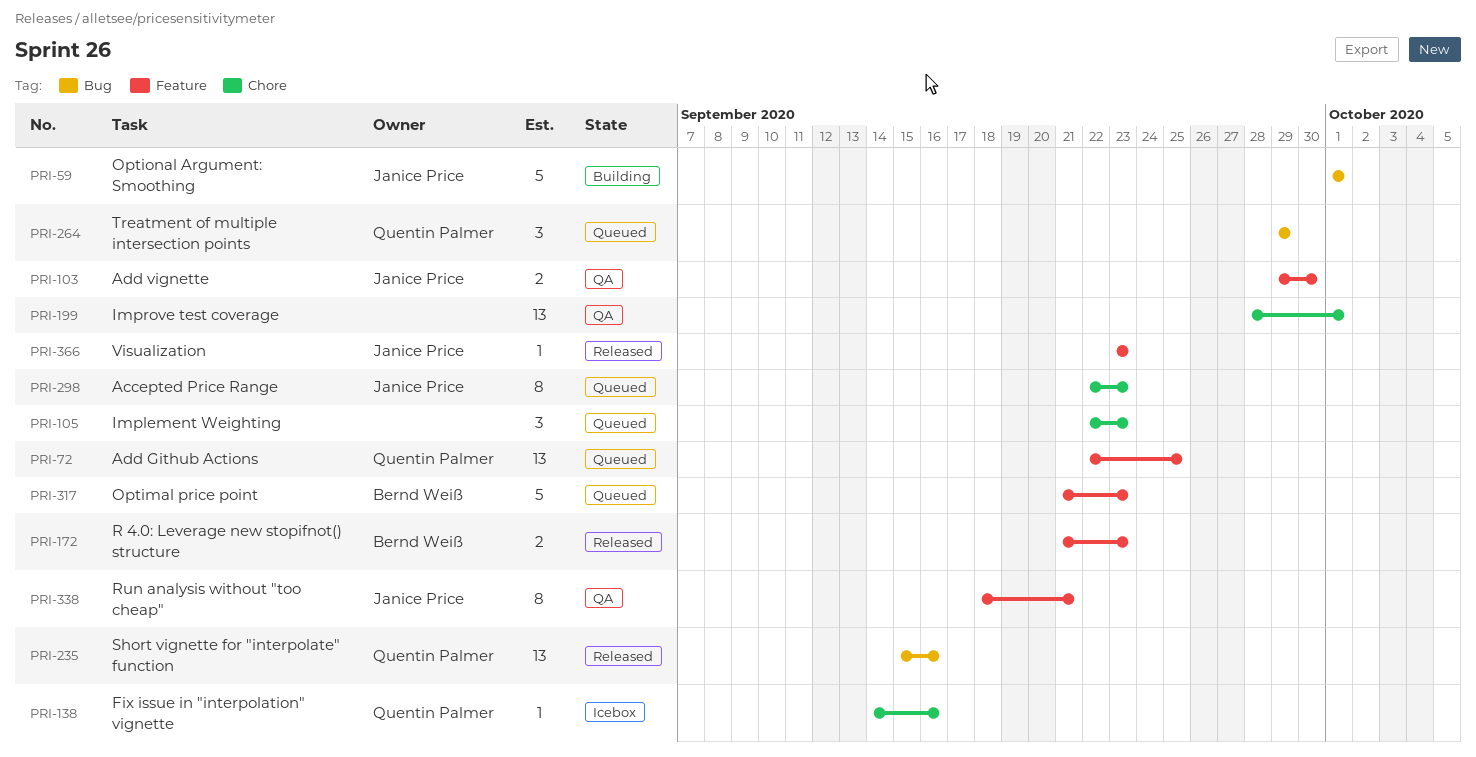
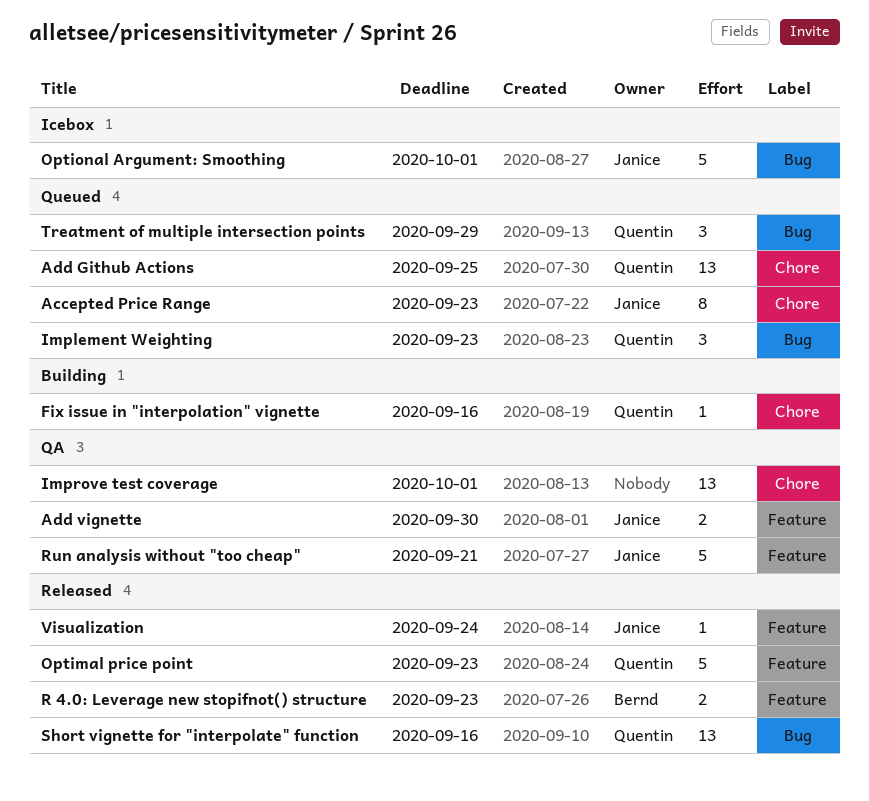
Add Github Actions, label: Feature -> Chore
Fix issue in "interpolation" vignette, status: Icebox -> Building
Implement Weighting, owner: none -> Quentin Palmer
Implement Weighting, label: Chore -> Bug
Optimal price point, status: Queued -> Released
Optimal price point, owner: Bernd Weiß -> Quentin Palmer
Optional Argument: Smoothing, status: Building -> Icebox
Run analysis without "too cheap", estimate: 8 -> 5
Visualization, due: Sep 23 -> Sep 24

